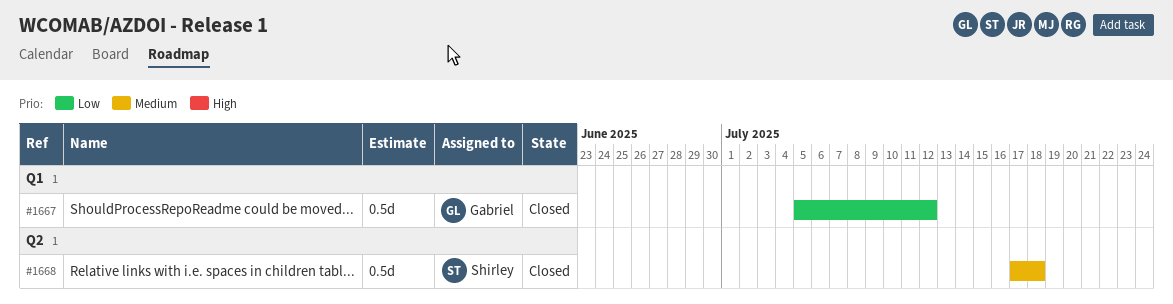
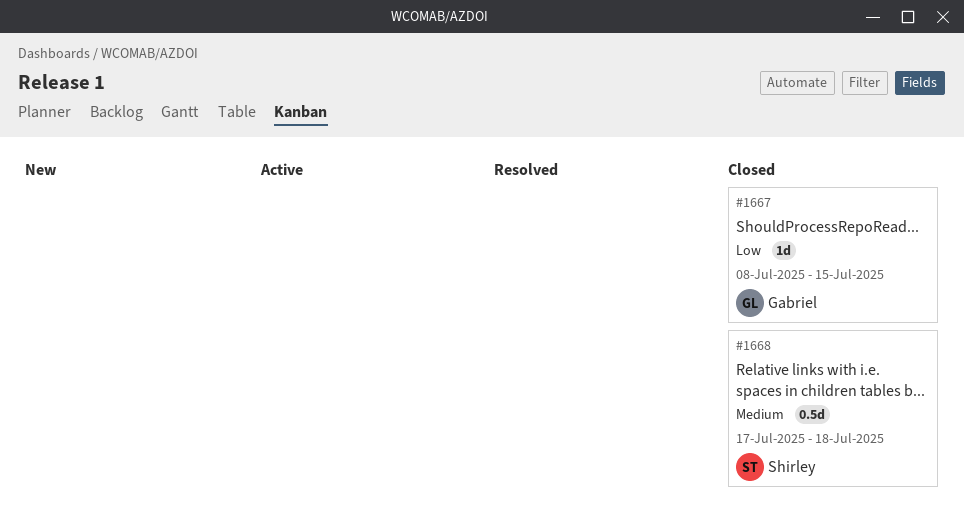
#1667, estimate: 0.5d -> 1d
#1667, start: Jul 5 -> Jul 8
#1667, due: Jul 12 -> Jul 15

